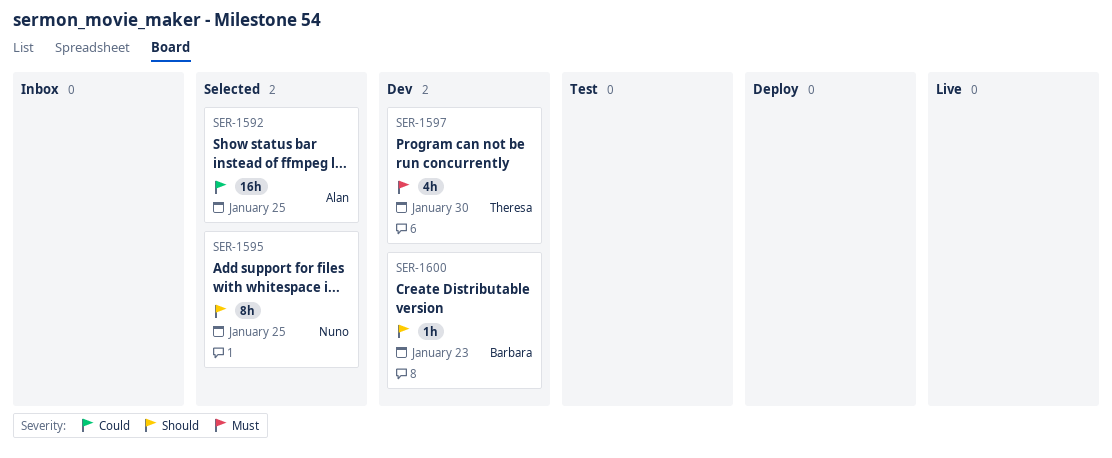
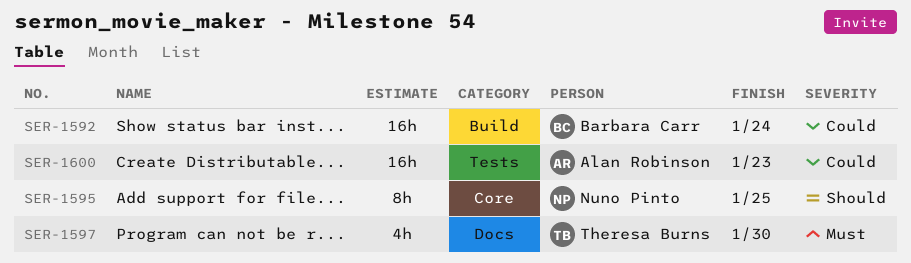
SER-1592, owner: Alan Robinson -> Barbara Carr
SER-1592, due: Jan 25 -> Jan 24
SER-1600, owner: Barbara Carr -> Alan Robinson
SER-1600, priority: Should -> Could
SER-1600, estimate: 1h -> 16h

